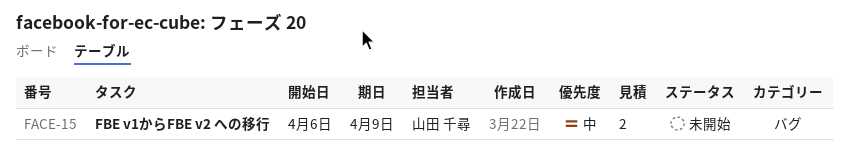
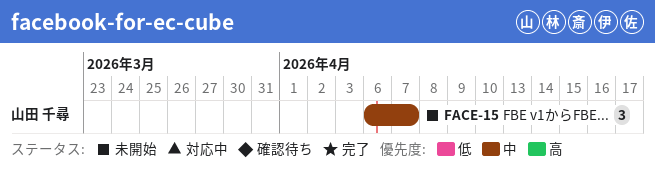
FACE-15, estimate: 2 -> 3
FACE-15, due: Apr 9 -> Apr 7

